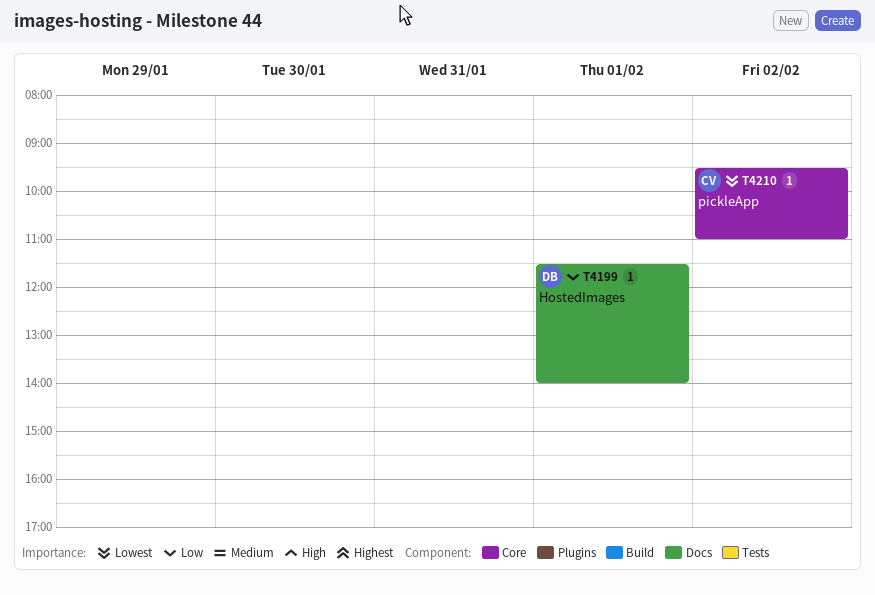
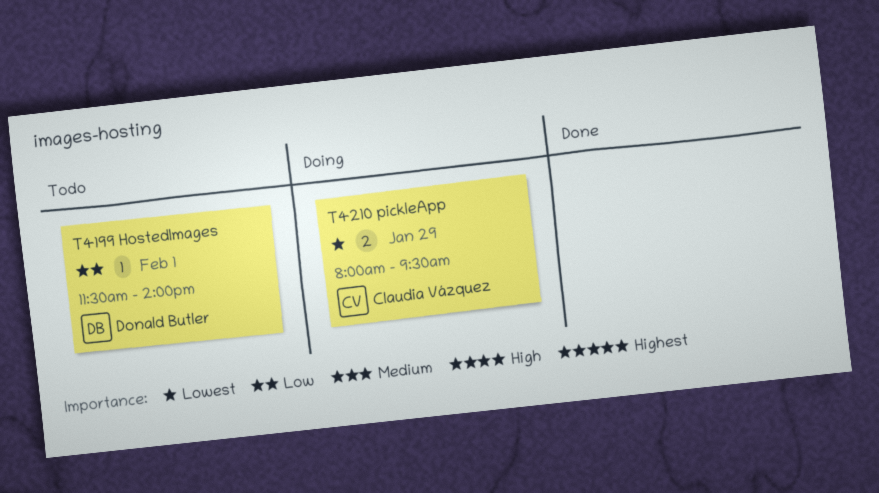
T4210, estimate: 1 -> 2
T4210, day: Feb 2 -> Jan 29
T4210, begins: 09:30 -> 08:00
T4210, ends: 11:00 -> 09:30

